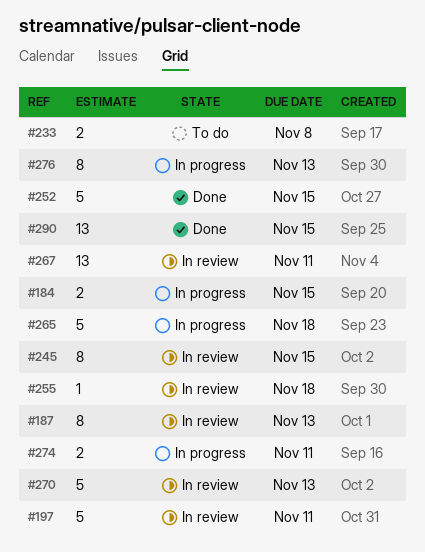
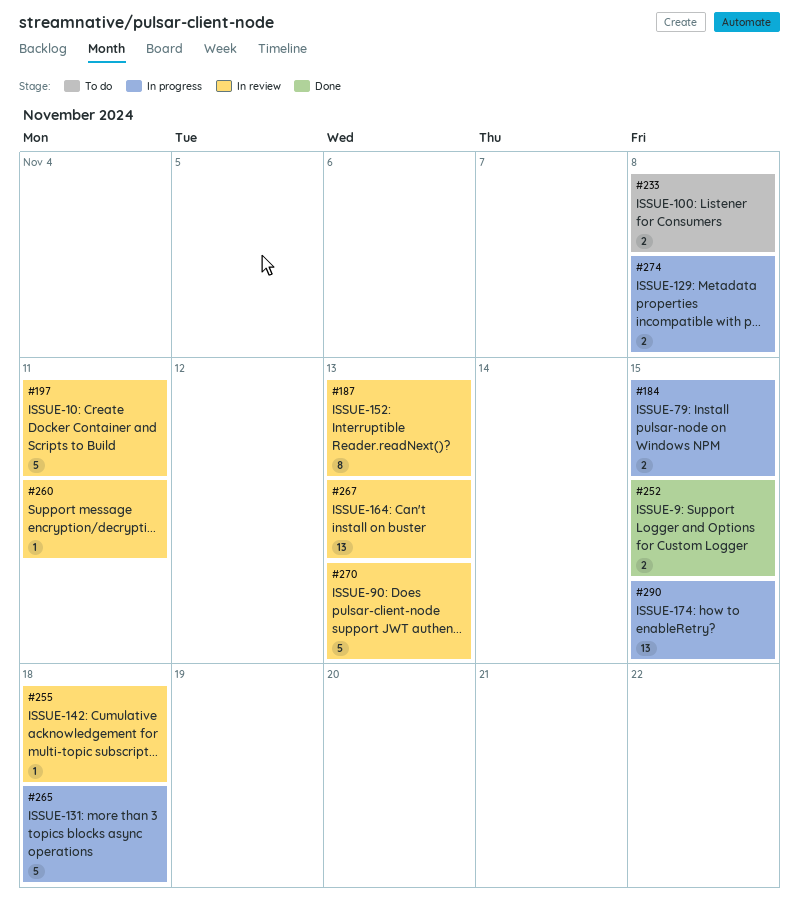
#245: present -> none
#252, estimate: 5 -> 2
#260: none -> present
#267, due: Nov 11 -> Nov 13
#274, due: Nov 11 -> Nov 8
#276: present -> none
#290, status: Done -> In progress

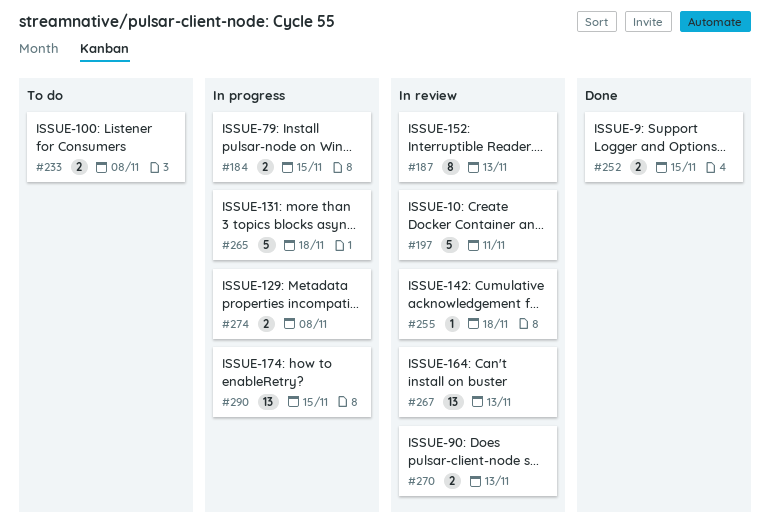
#260: present -> none
#270, estimate: 5 -> 2

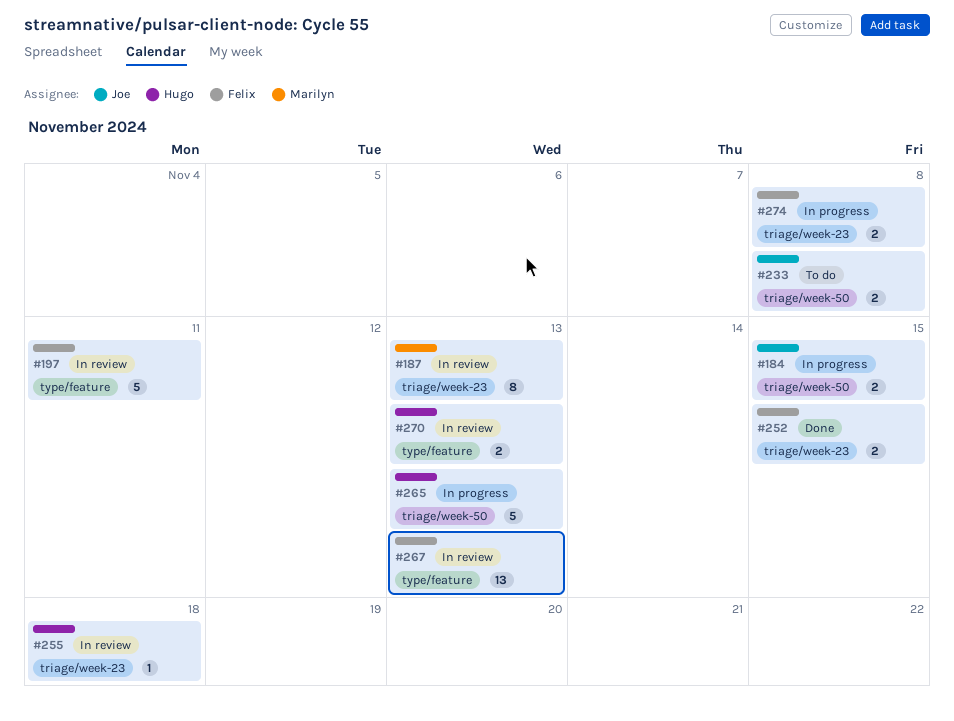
#265, due: Nov 18 -> Nov 13
#290: present -> none

